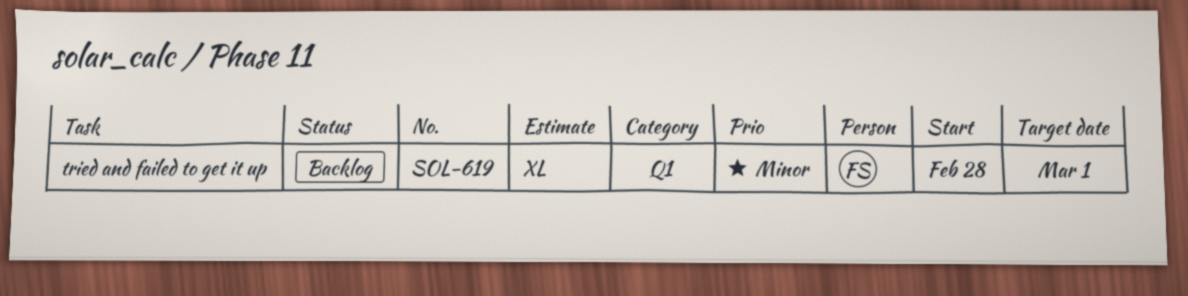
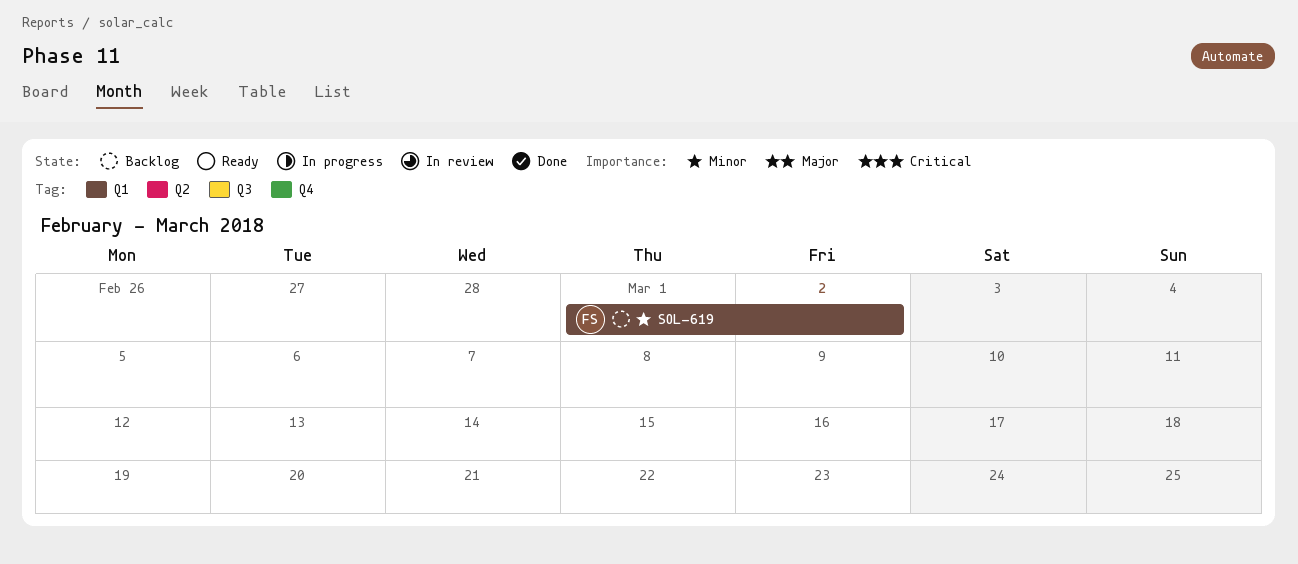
SOL-619, start: Feb 28 -> Mar 1
SOL-619, due: Mar 1 -> Mar 2

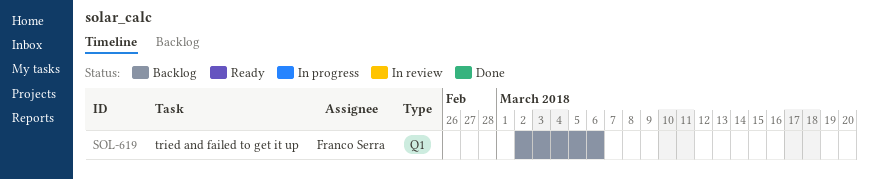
SOL-619, start: Mar 1 -> Mar 2
SOL-619, due: Mar 2 -> Mar 6

